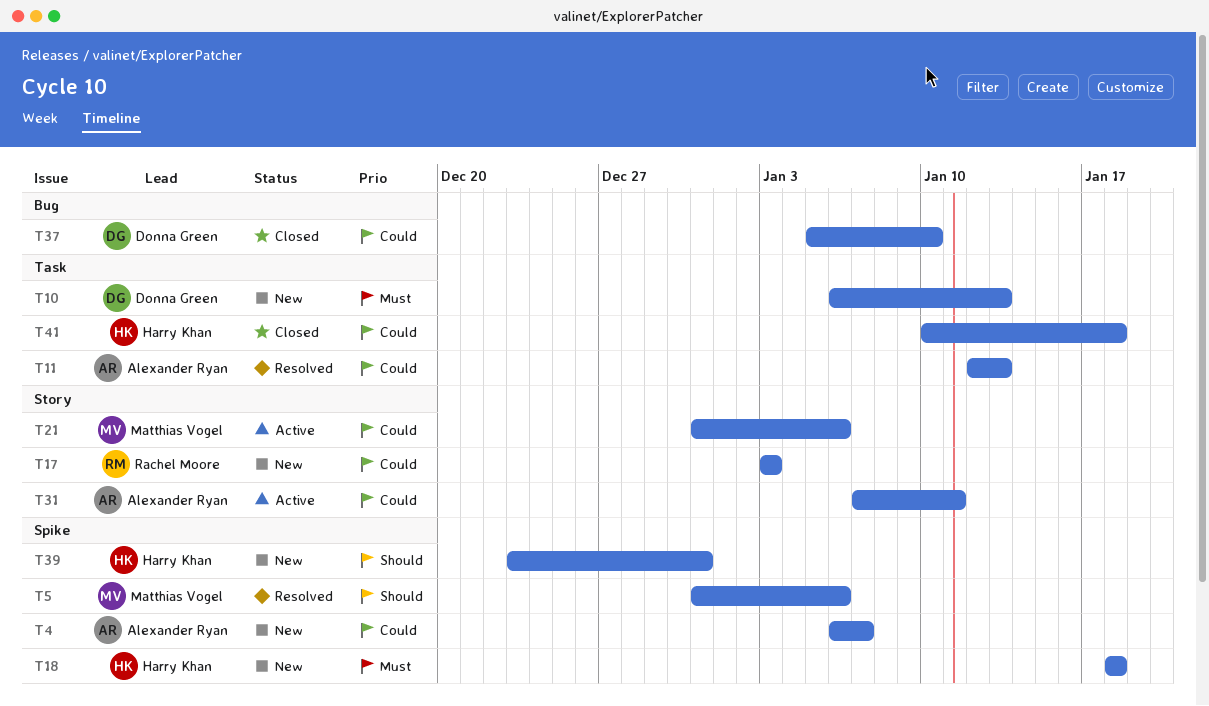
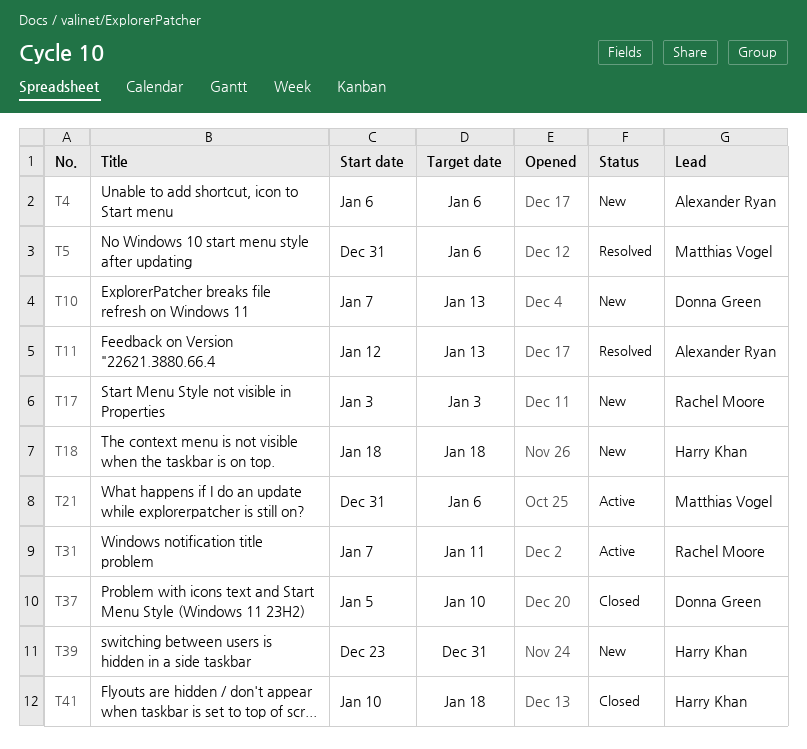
T4, due: Jan 7 -> Jan 6
T10, start: Jan 6 -> Jan 7
T31, owner: Alexander Ryan -> Rachel Moore

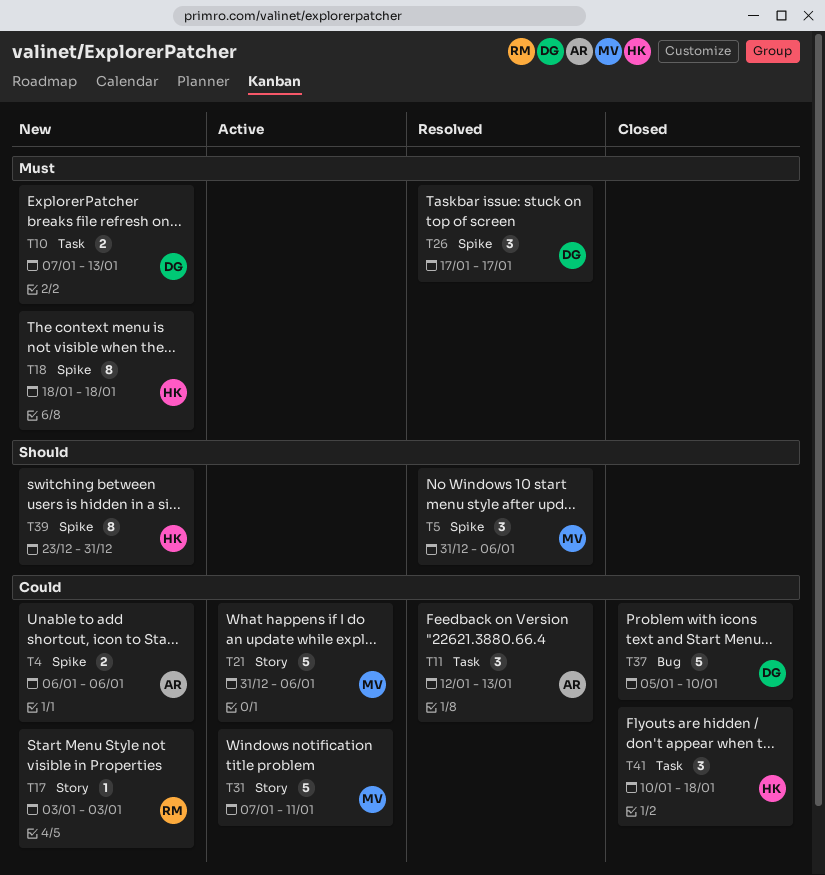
T26: none -> present
T31, owner: Rachel Moore -> Matthias Vogel

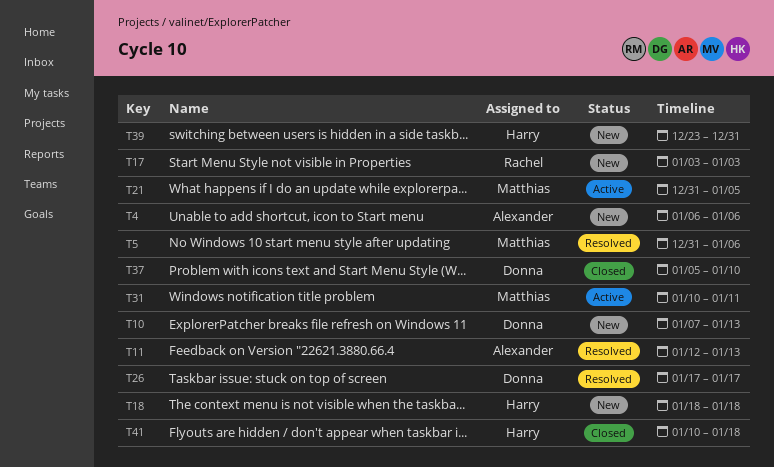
T21, due: Jan 6 -> Jan 5
T31, start: Jan 7 -> Jan 10

